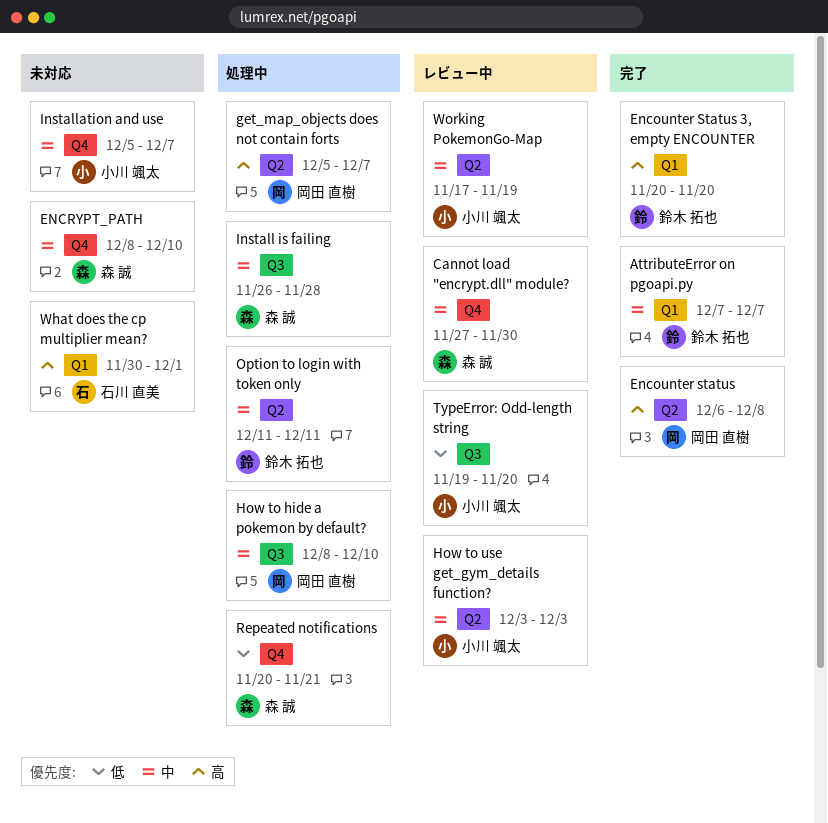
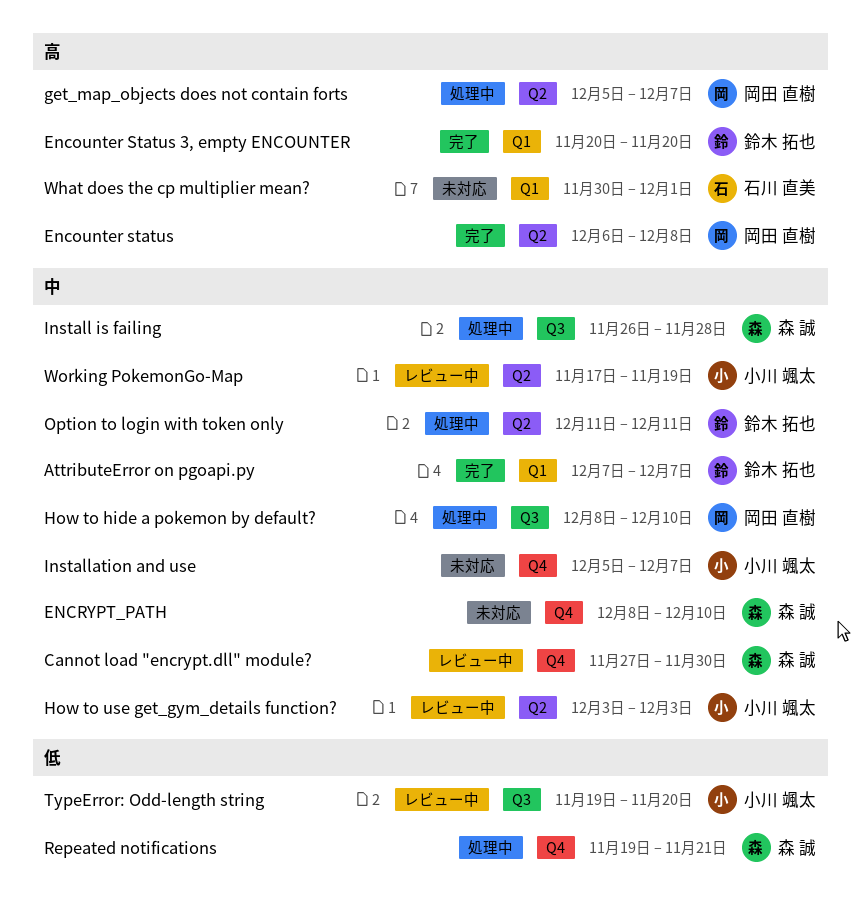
Repeated notifications, start: Nov 20 -> Nov 19

